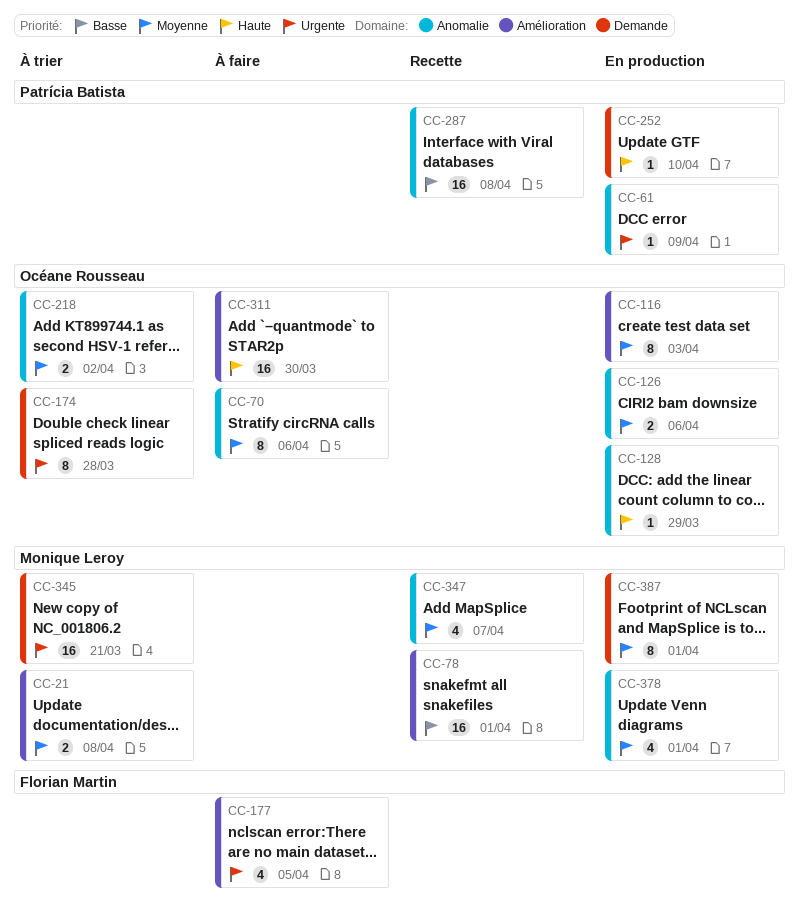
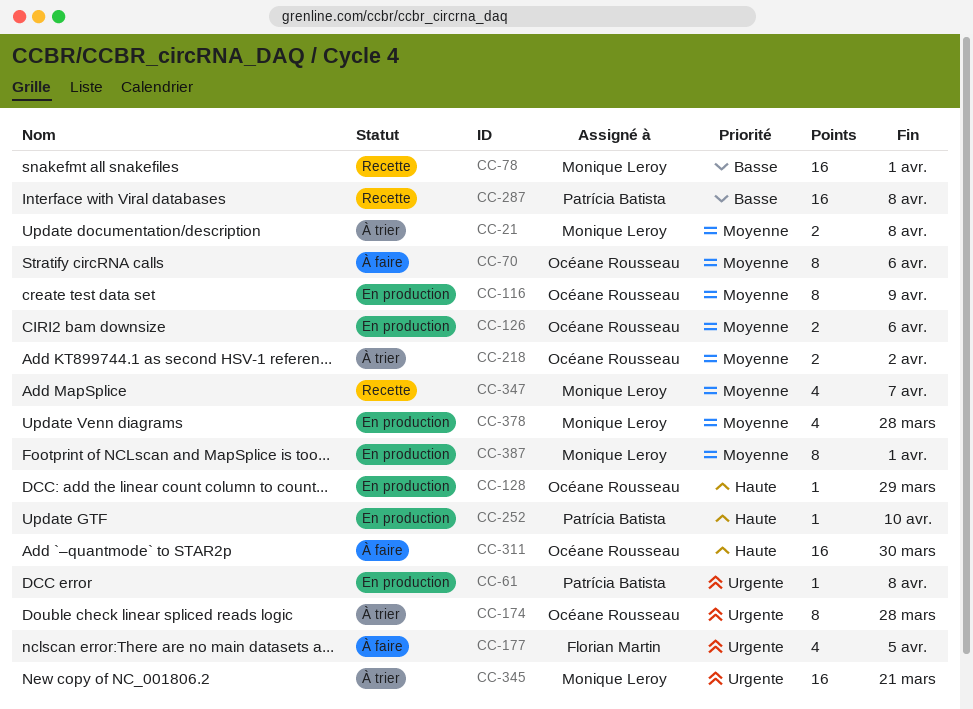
CC-61, due: Apr 9 -> Apr 8
CC-116, due: Apr 3 -> Apr 9
CC-378, due: Apr 1 -> Mar 28

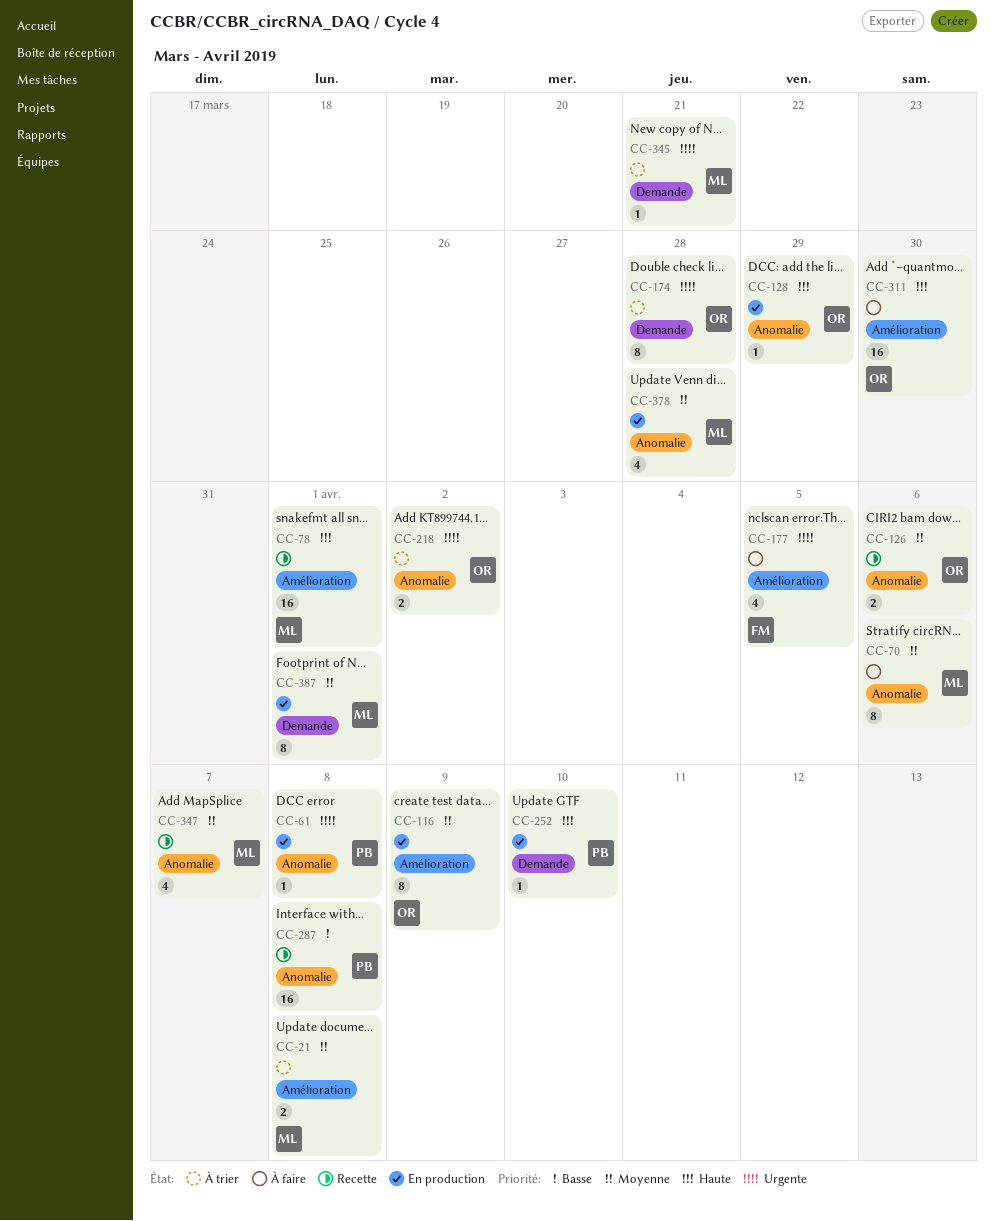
CC-70, owner: Océane Rousseau -> Monique Leroy
CC-78, priority: Basse -> Haute
CC-126, status: En production -> Recette
CC-218, priority: Moyenne -> Urgente
CC-345, estimate: 16 -> 1

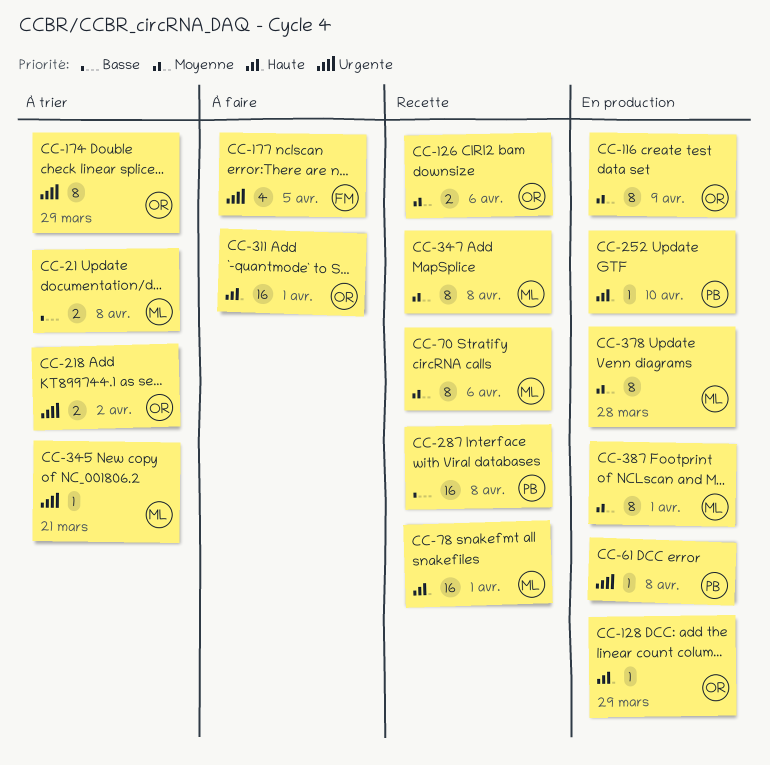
CC-21, priority: Moyenne -> Basse
CC-70, status: À faire -> Recette
CC-174, due: Mar 28 -> Mar 29
CC-311, due: Mar 30 -> Apr 1
CC-347, estimate: 4 -> 8
CC-347, due: Apr 7 -> Apr 8
CC-378, estimate: 4 -> 8

